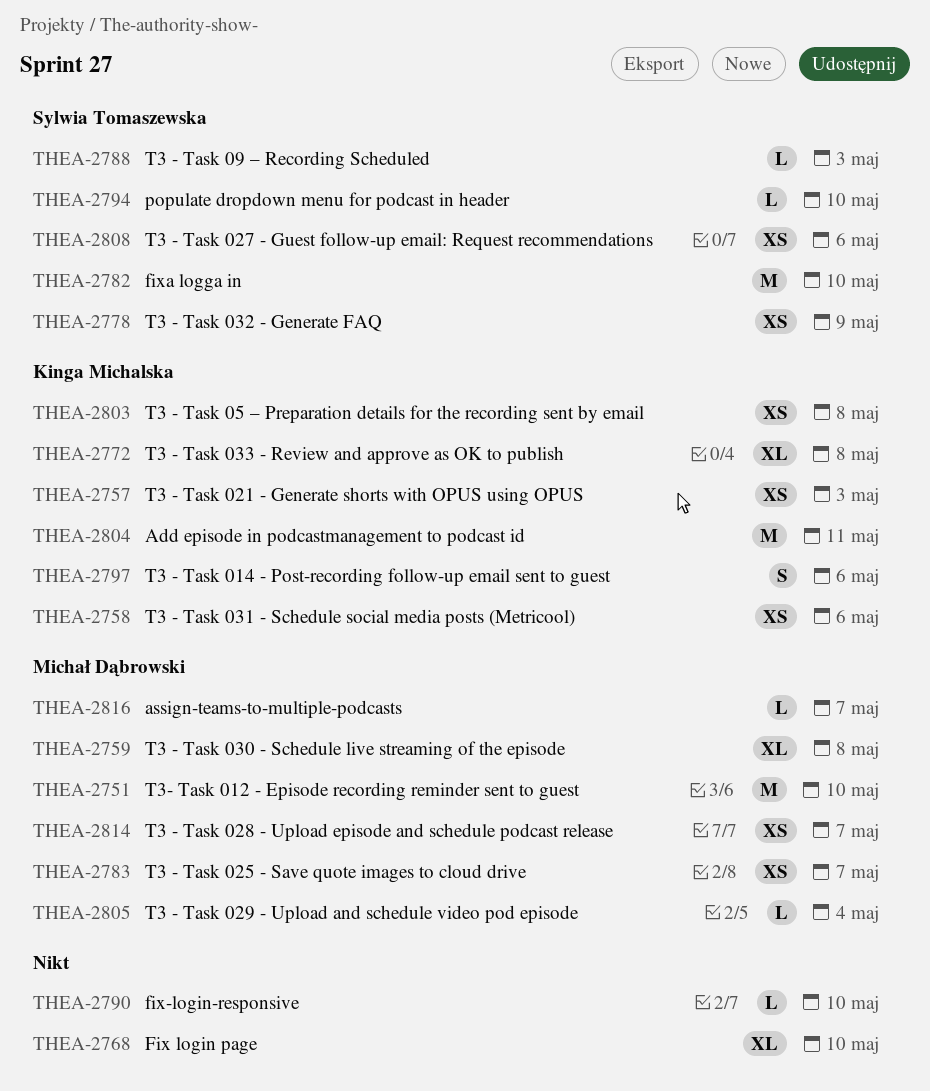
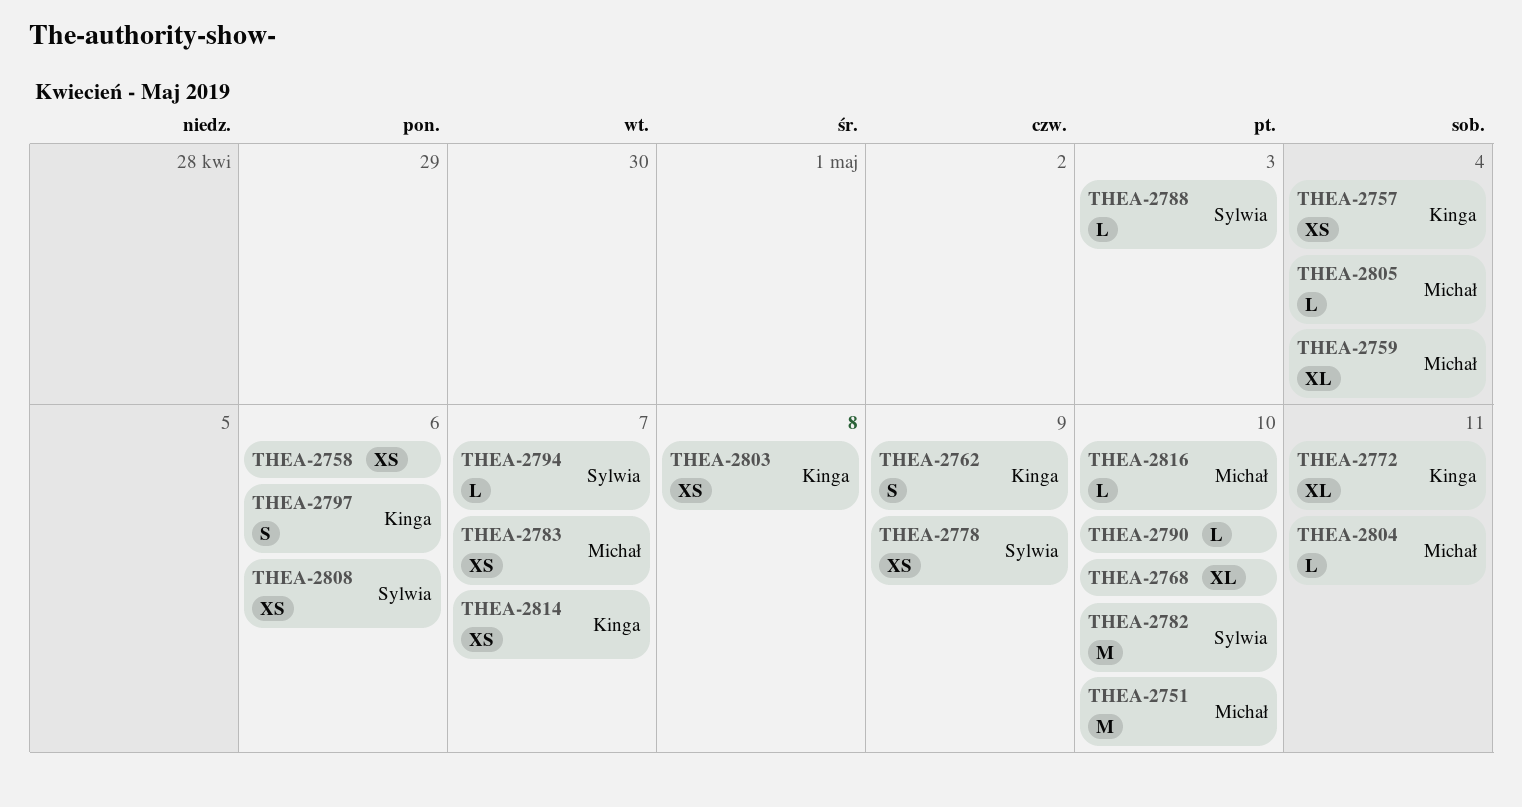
THEA-2757, due: May 3 -> May 4
THEA-2758, owner: Kinga Michalska -> none
THEA-2759, due: May 8 -> May 4
THEA-2762: none -> present
THEA-2772, due: May 8 -> May 11
THEA-2794, due: May 10 -> May 7
THEA-2804, owner: Kinga Michalska -> Michał Dąbrowski
THEA-2804, estimate: M -> L
THEA-2814, owner: Michał Dąbrowski -> Kinga Michalska
THEA-2816, due: May 7 -> May 10

